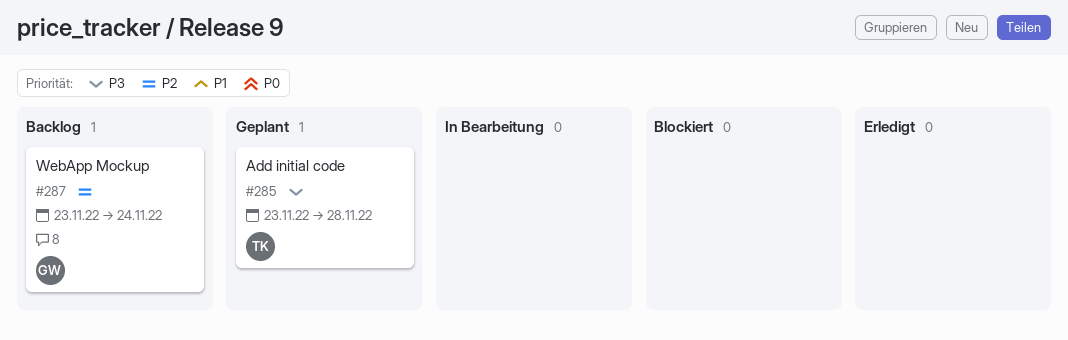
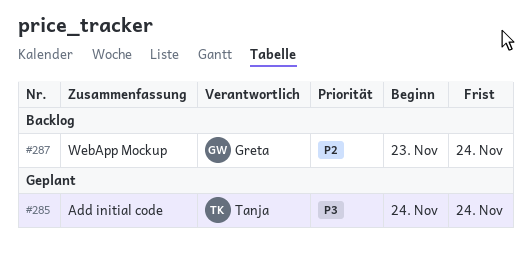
#285, start: Nov 23 -> Nov 24
#285, due: Nov 28 -> Nov 24

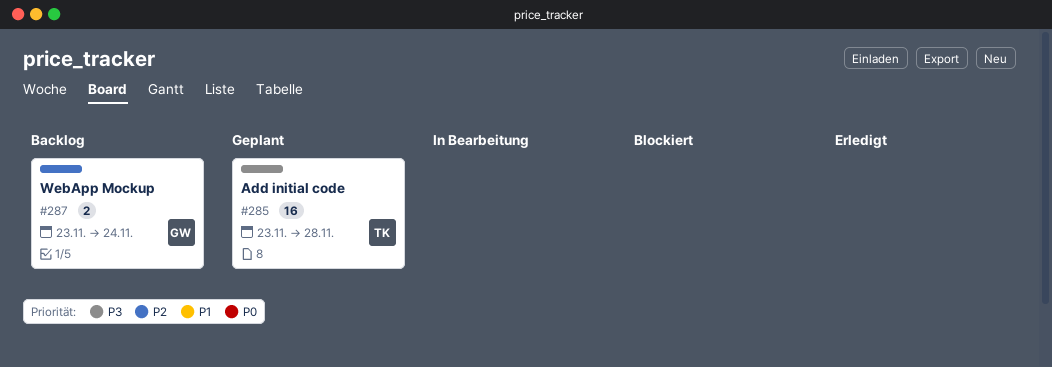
#285, start: Nov 24 -> Nov 23
#285, due: Nov 24 -> Nov 28

